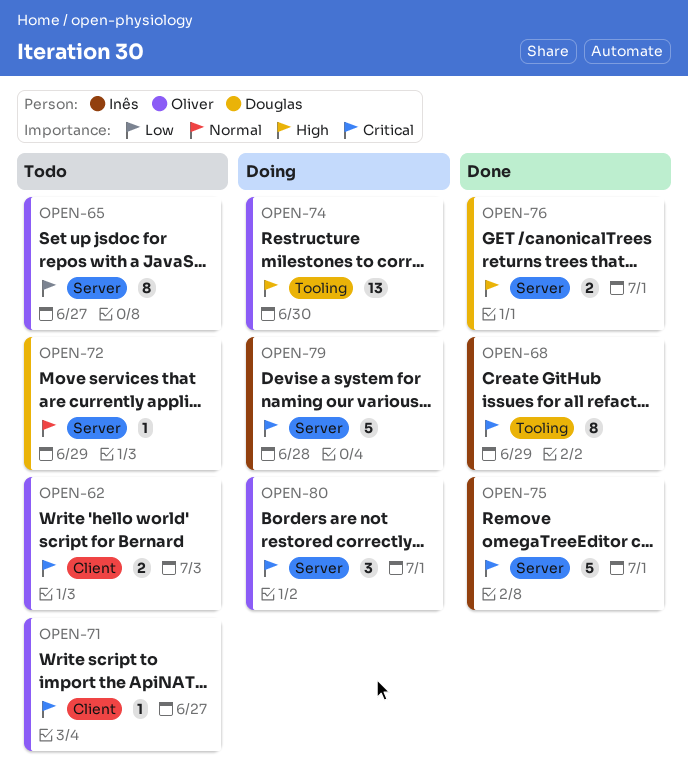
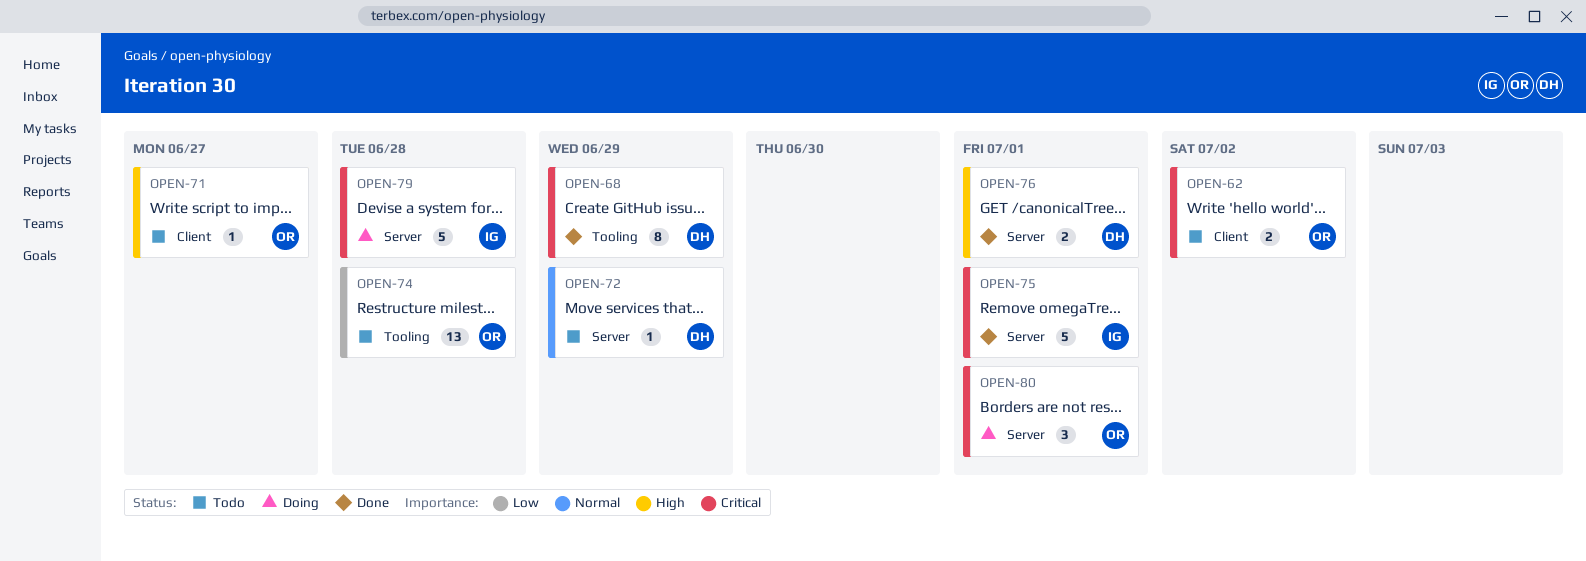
OPEN-62, due: Jul 3 -> Jul 2
OPEN-65: present -> none
OPEN-68, owner: Inês -> Douglas
OPEN-71, priority: Critical -> High
OPEN-74, status: Doing -> Todo
OPEN-74, priority: High -> Low
OPEN-74, due: Jun 30 -> Jun 28

